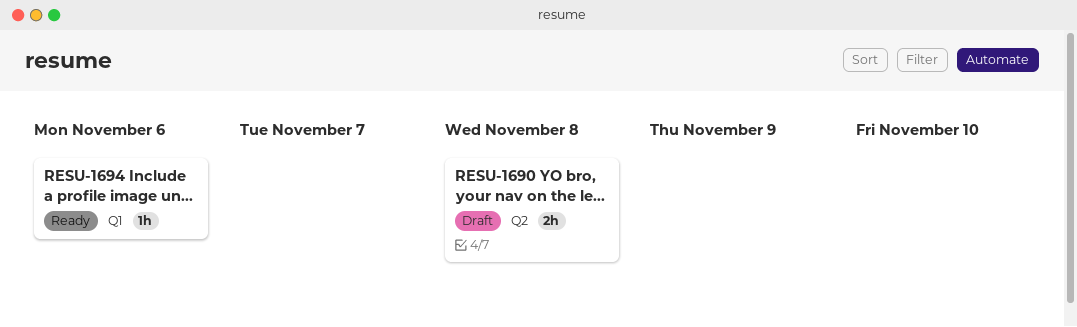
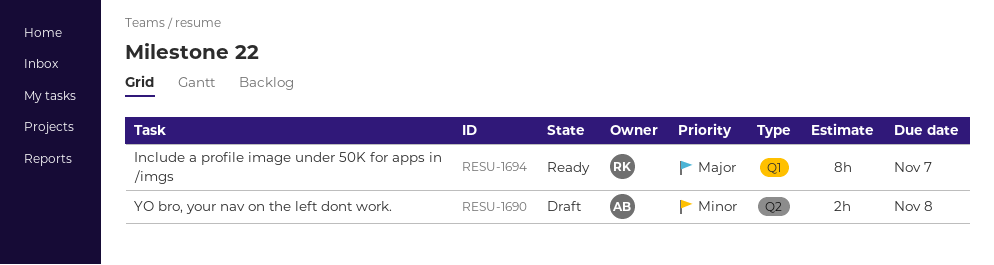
RESU-1694, estimate: 1h -> 8h
RESU-1694, due: Nov 6 -> Nov 7

